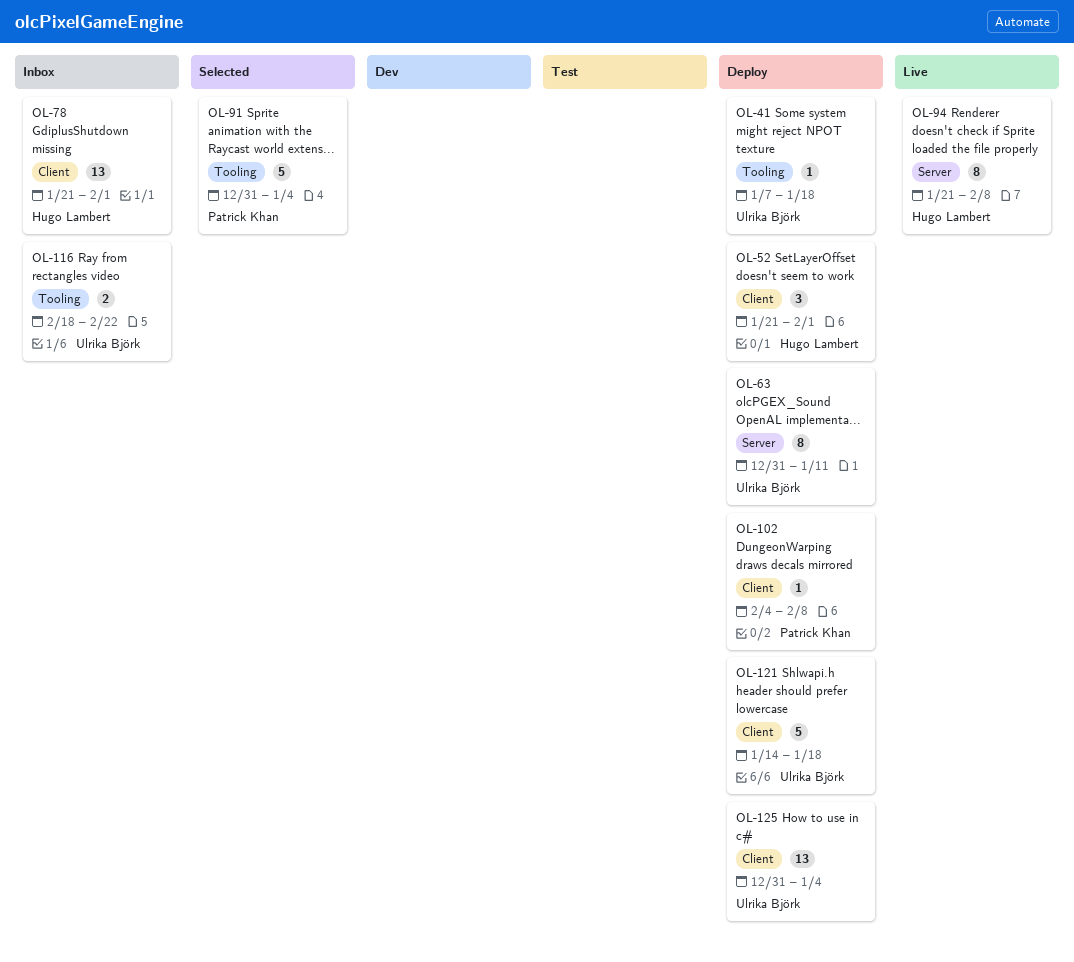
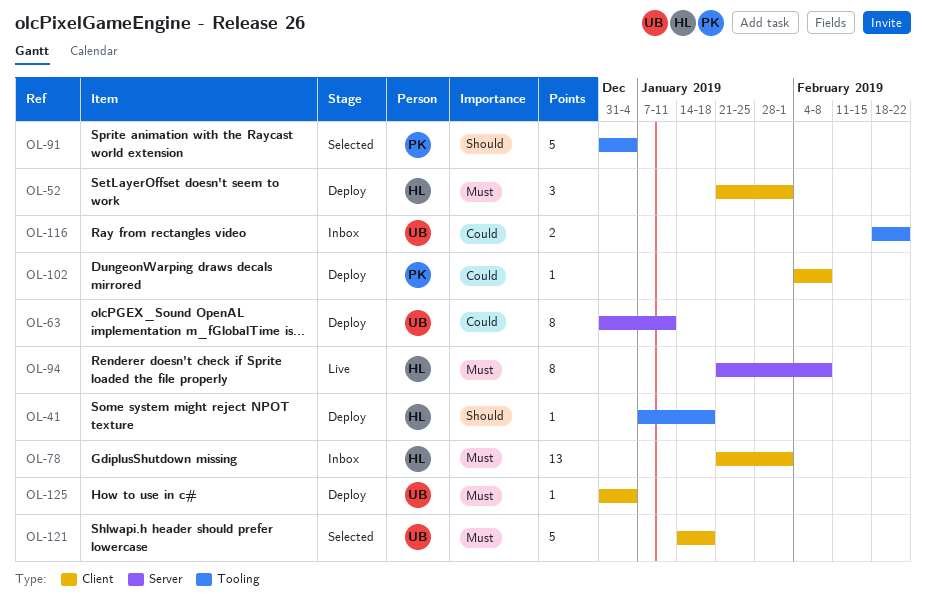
OL-41, owner: Ulrika Björk -> Hugo Lambert
OL-121, status: Deploy -> Selected
OL-125, estimate: 13 -> 1

